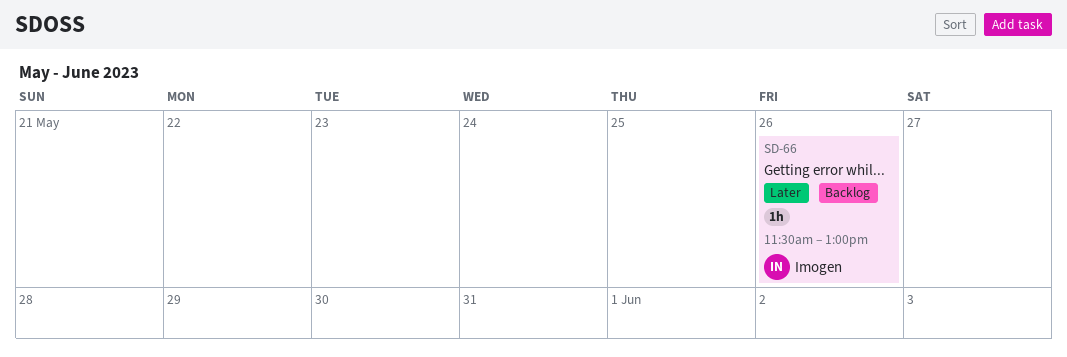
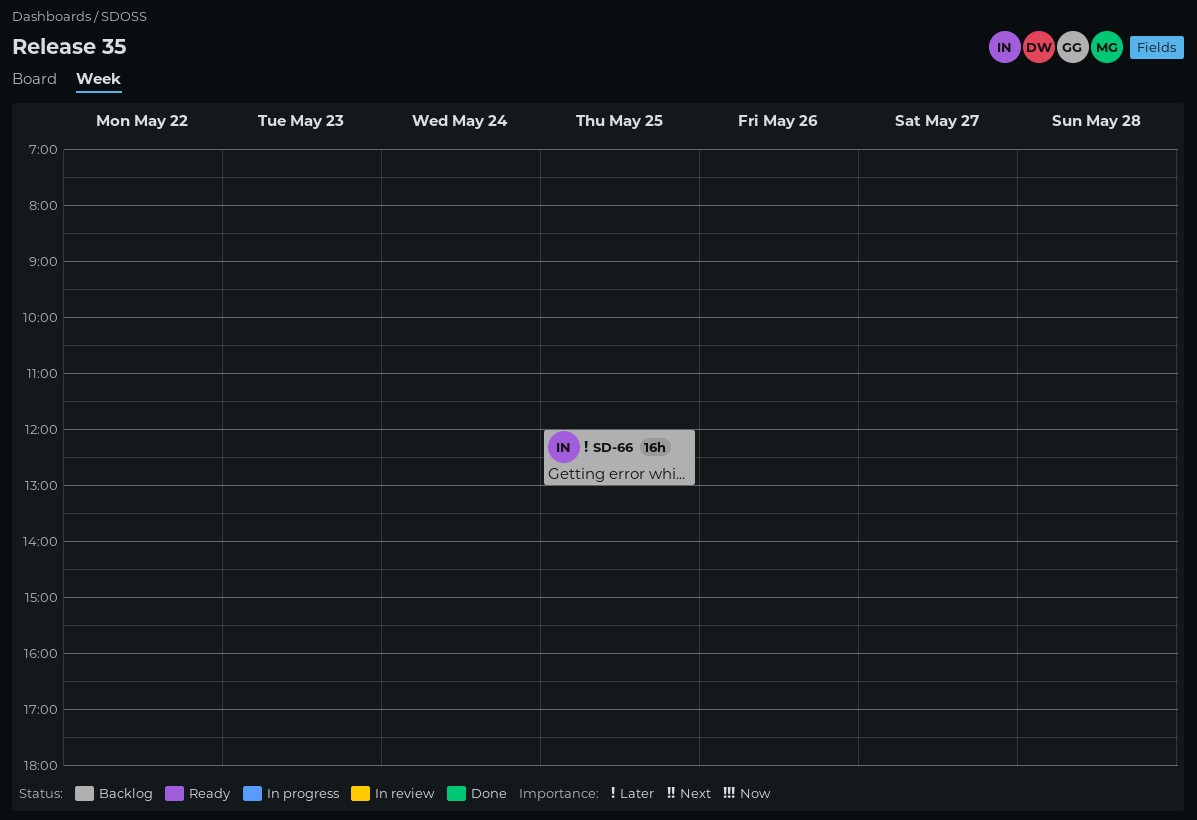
SD-66, estimate: 1h -> 16h
SD-66, day: May 26 -> May 25
SD-66, begins: 11:30 -> 12:00

